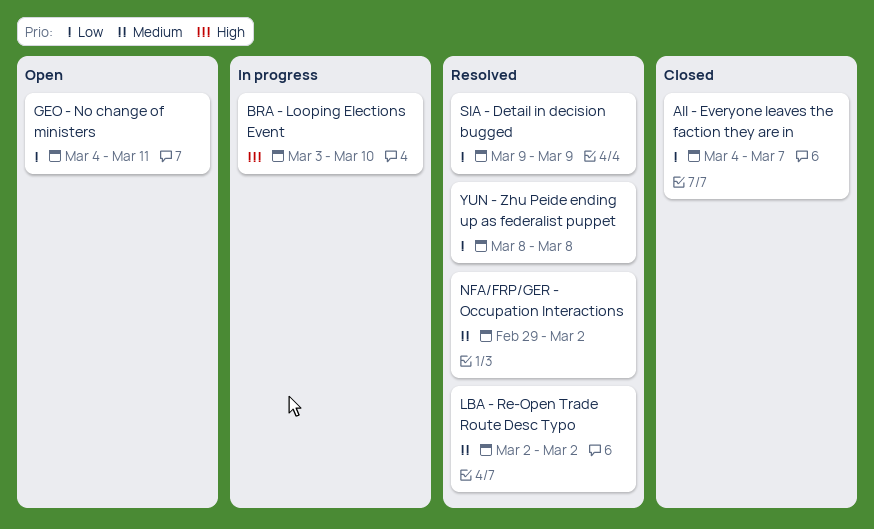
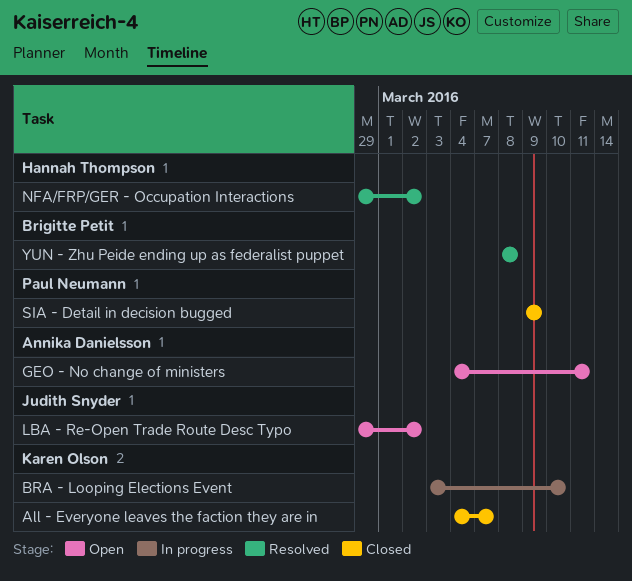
LBA - Re-Open Trade Route Desc Typo, status: Resolved -> Open
LBA - Re-Open Trade Route Desc Typo, start: Mar 2 -> Feb 29
SIA - Detail in decision bugged, status: Resolved -> Closed

